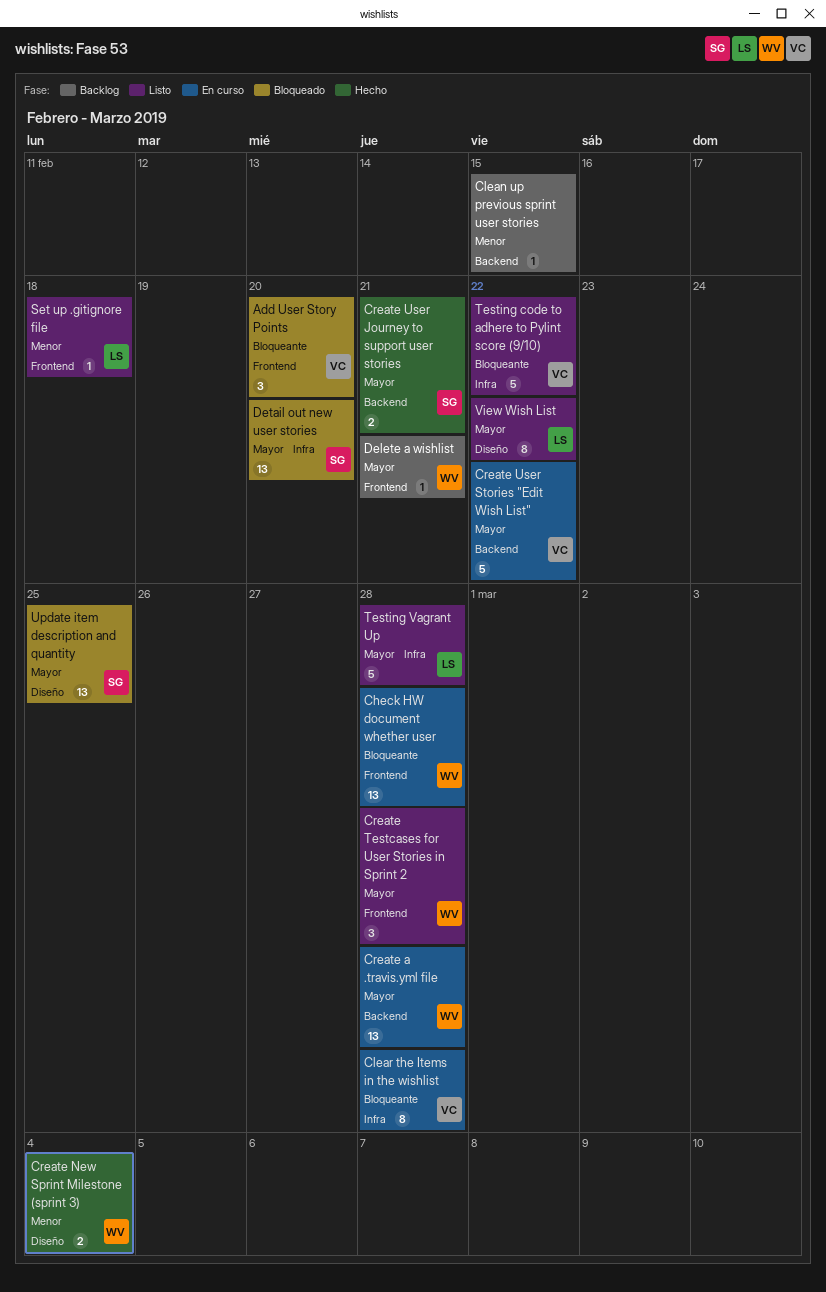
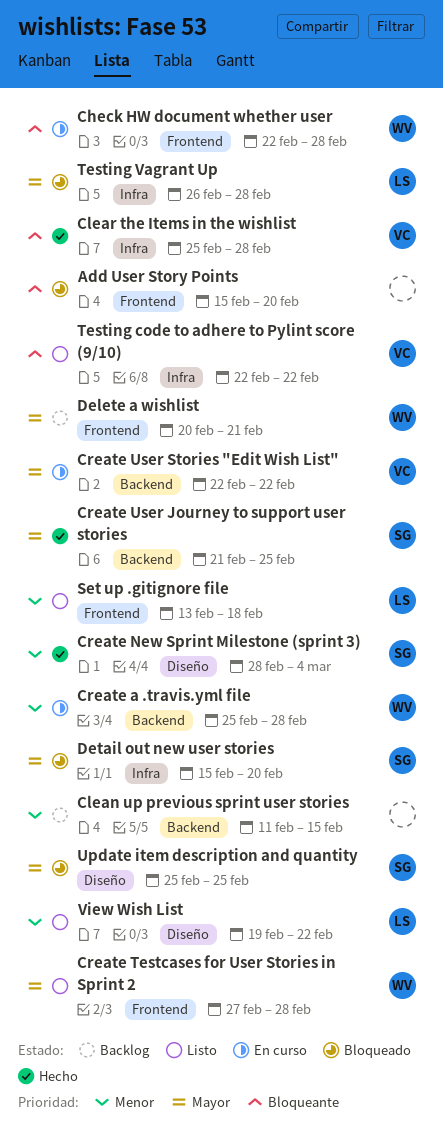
Add User Story Points, owner: VC -> none
Clear the Items in the wishlist, status: En curso -> Hecho
Create a .travis.yml file, priority: Mayor -> Menor
Create New Sprint Milestone (sprint 3), owner: WV -> SG
Create User Journey to support user stories, due: Feb 21 -> Feb 25
Testing Vagrant Up, status: Listo -> Bloqueado
View Wish List, priority: Mayor -> Menor

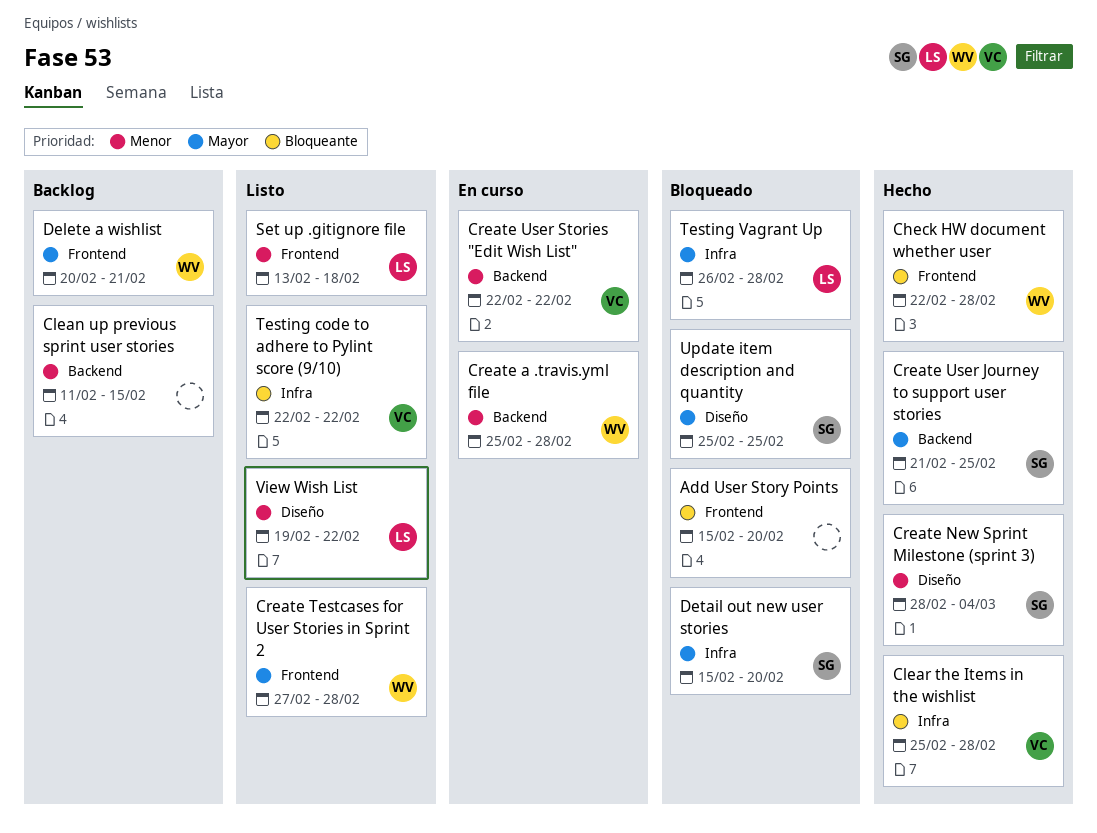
Check HW document whether user, status: En curso -> Hecho
Create User Stories "Edit Wish List", priority: Mayor -> Menor

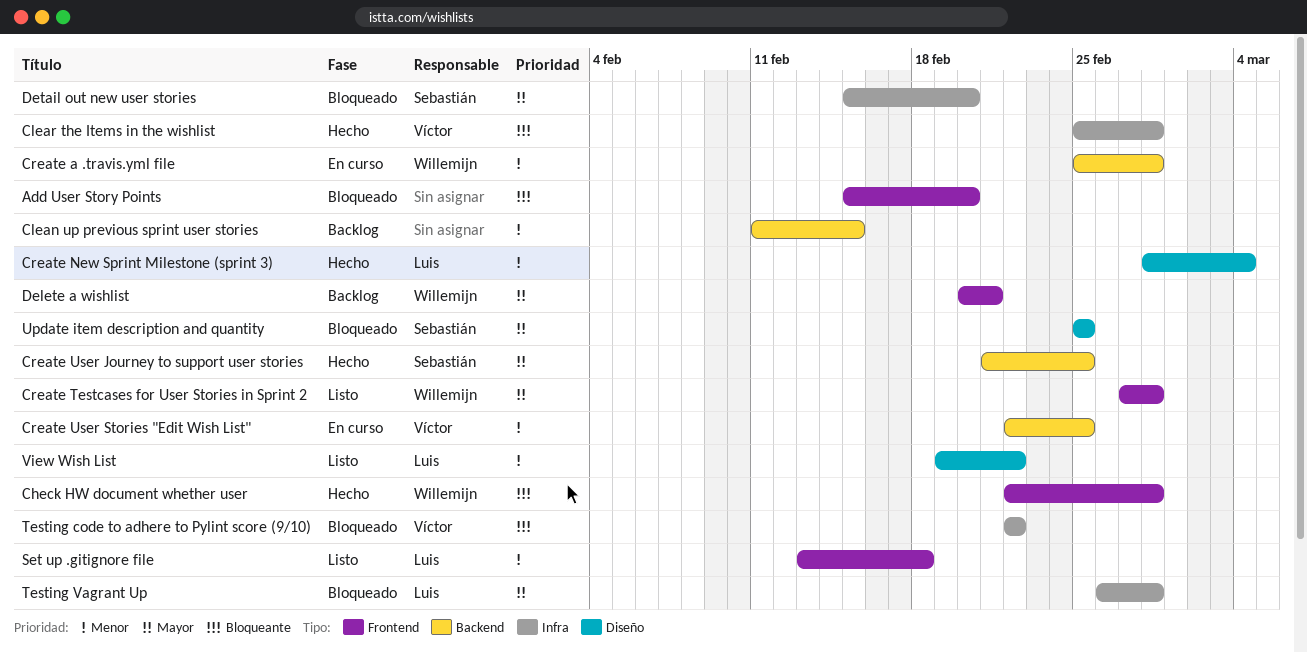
Create New Sprint Milestone (sprint 3), owner: Sebastián -> Luis
Create User Stories "Edit Wish List", due: Feb 22 -> Feb 25
Testing code to adhere to Pylint score (9/10), status: Listo -> Bloqueado

